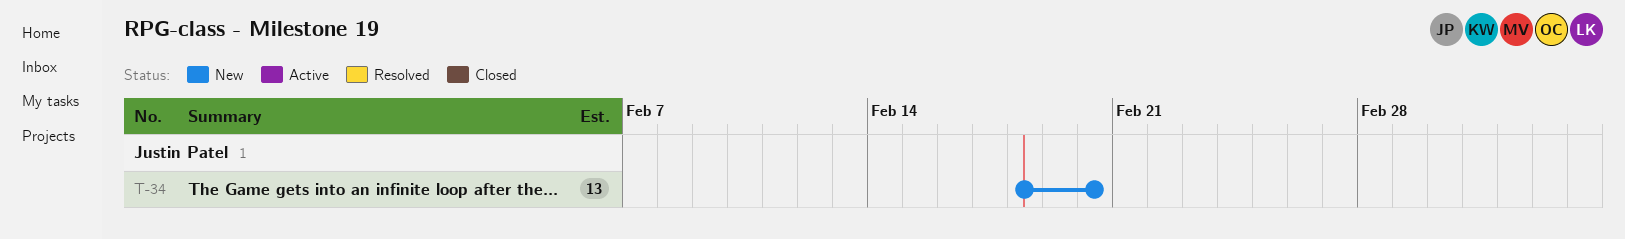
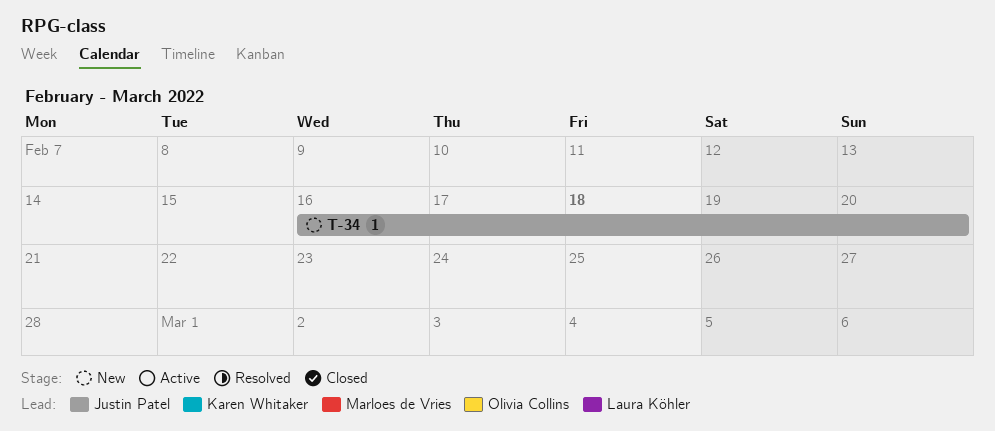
T-34, estimate: 13 -> 1
T-34, start: Feb 18 -> Feb 16

